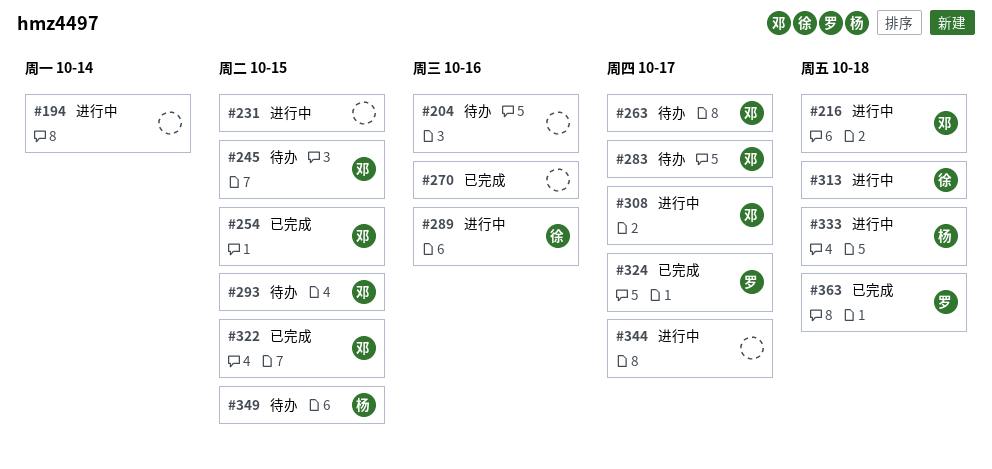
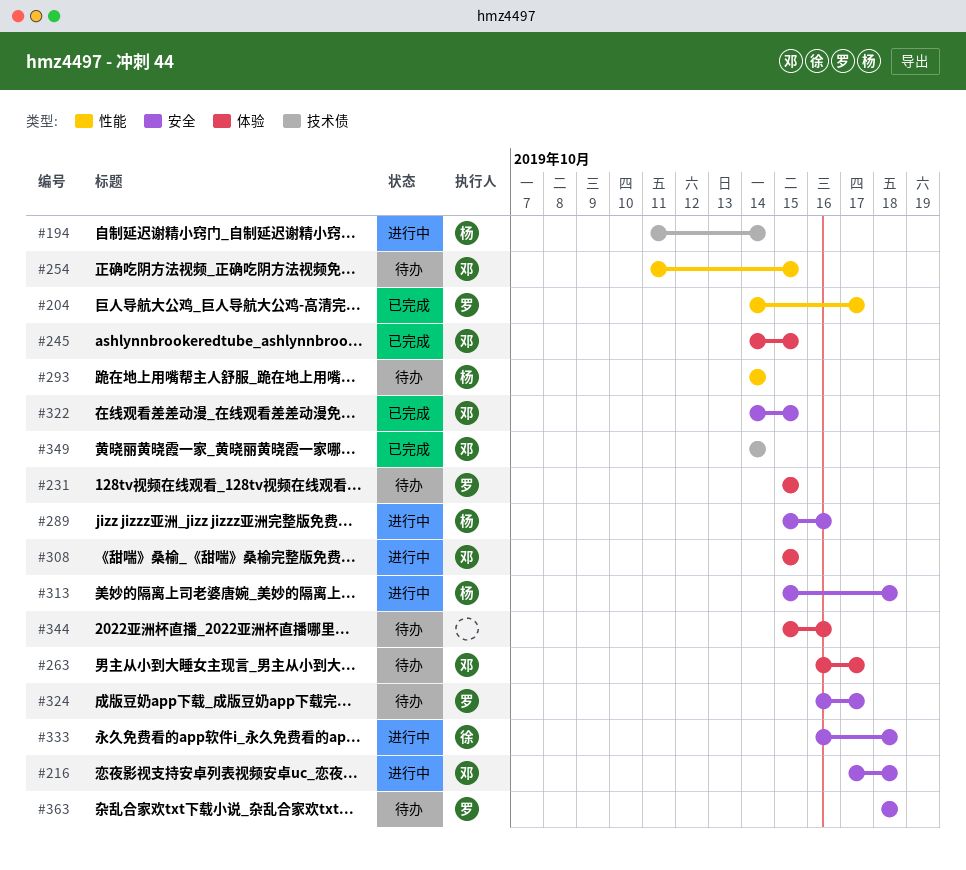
#194, owner: none -> 杨
#204, status: 待办 -> 已完成
#204, owner: none -> 罗
#204, due: Oct 16 -> Oct 17
#231, status: 进行中 -> 待办
#231, owner: none -> 罗
#245, status: 待办 -> 已完成
#254, status: 已完成 -> 待办
#270: present -> none
#283: present -> none
#289, owner: 徐 -> 杨
#293, owner: 邓 -> 杨
#293, due: Oct 15 -> Oct 14
#308, due: Oct 17 -> Oct 15
#313, owner: 徐 -> 杨
#324, status: 已完成 -> 待办
#333, owner: 杨 -> 徐
#344, status: 进行中 -> 待办
#344, due: Oct 17 -> Oct 16
#349, status: 待办 -> 已完成
#349, owner: 杨 -> 邓
#349, due: Oct 15 -> Oct 14
#363, status: 已完成 -> 待办

